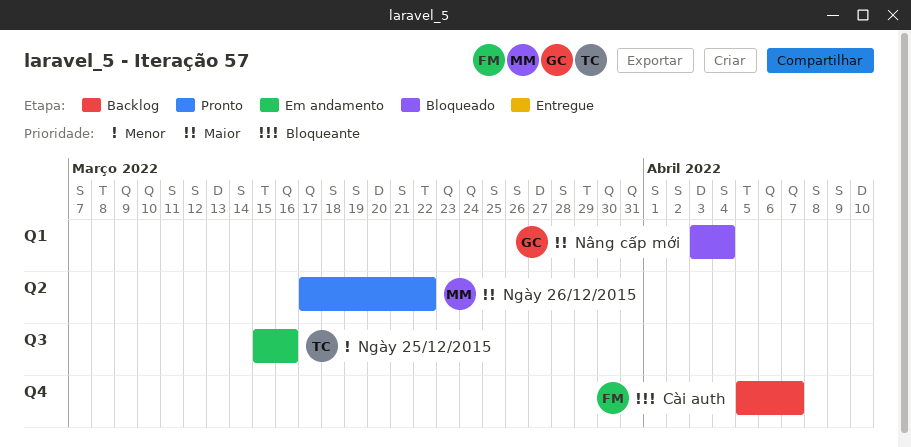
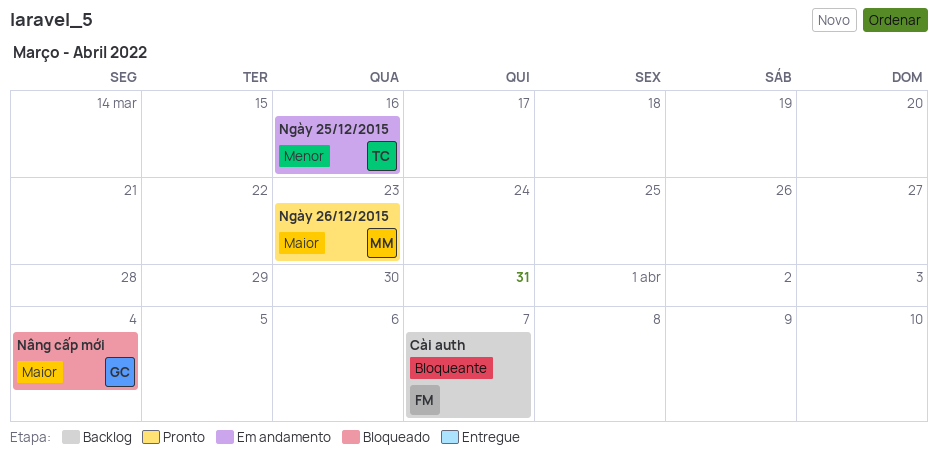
Ngày 26/12/2015, due: Mar 22 -> Mar 23

